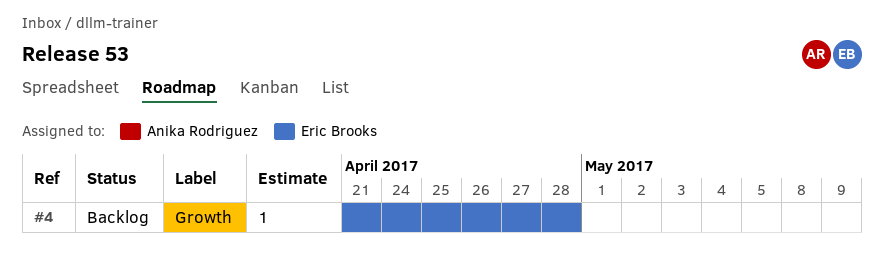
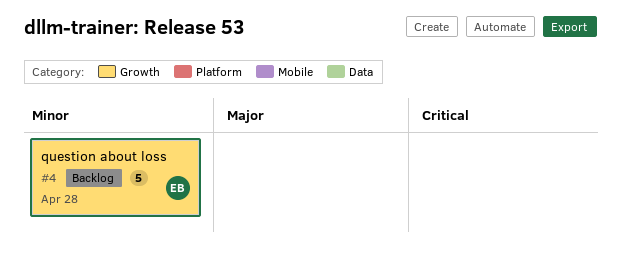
#4, estimate: 1 -> 5

